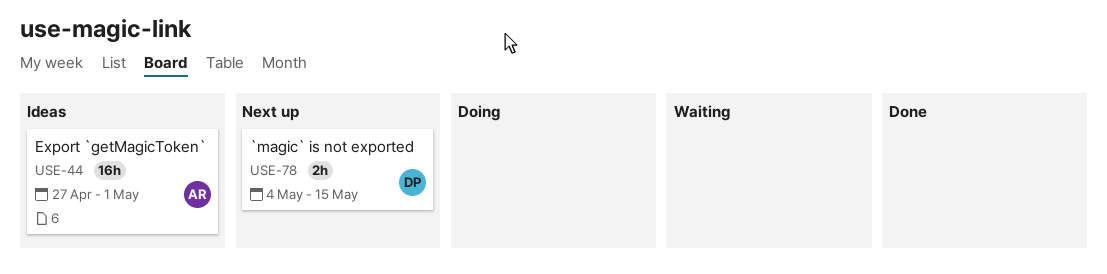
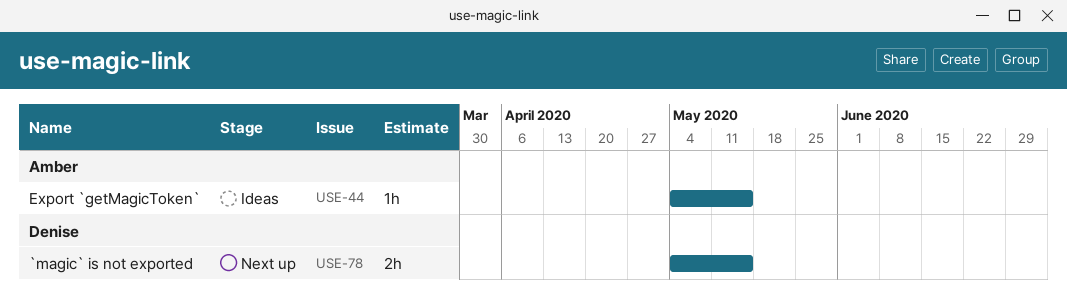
USE-44, estimate: 16h -> 1h
USE-44, start: Apr 27 -> May 4
USE-44, due: May 1 -> May 15

